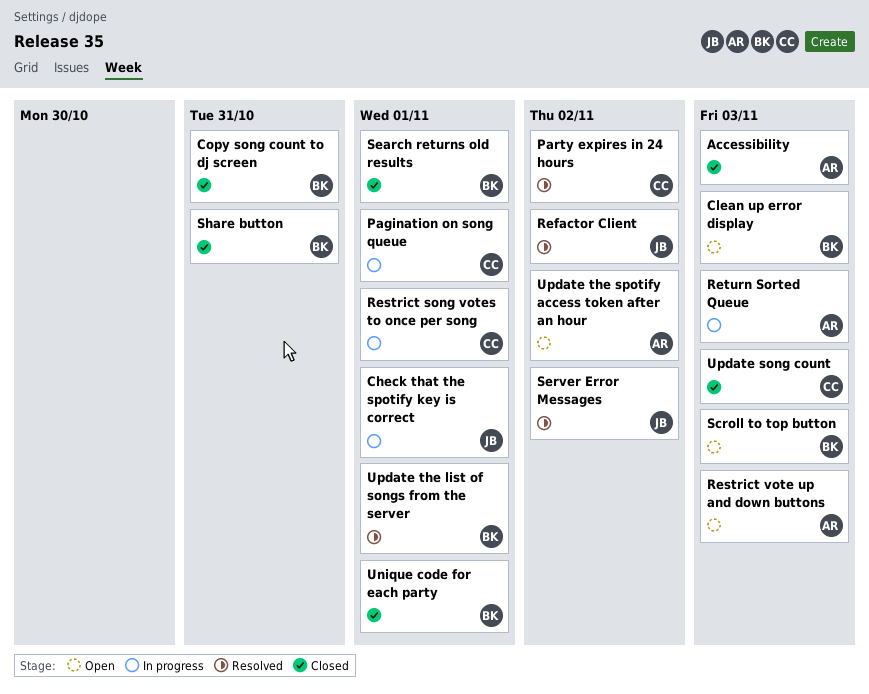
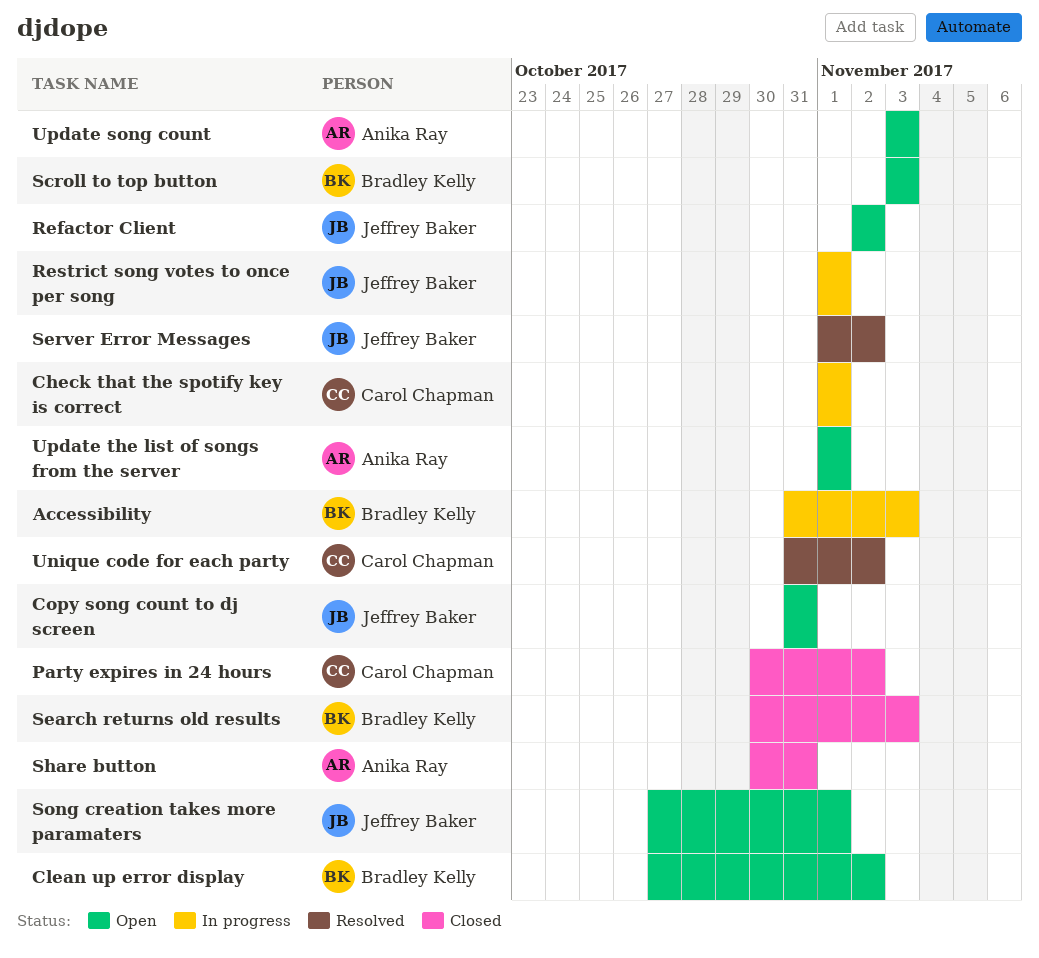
Accessibility, status: Closed -> In progress
Accessibility, owner: Anika Ray -> Bradley Kelly
Check that the spotify key is correct, owner: Jeffrey Baker -> Carol Chapman
Clean up error display, due: Nov 3 -> Nov 2
Copy song count to dj screen, status: Closed -> Open
Copy song count to dj screen, owner: Bradley Kelly -> Jeffrey Baker
Pagination on song queue: present -> none
Party expires in 24 hours, status: Resolved -> Closed
Refactor Client, status: Resolved -> Open
Restrict song votes to once per song, owner: Carol Chapman -> Jeffrey Baker
Restrict vote up and down buttons: present -> none
Return Sorted Queue: present -> none
Search returns old results, due: Nov 1 -> Nov 3
Share button, owner: Bradley Kelly -> Anika Ray
Song creation takes more paramaters: none -> present
Unique code for each party, status: Closed -> Resolved
Unique code for each party, owner: Bradley Kelly -> Carol Chapman
Unique code for each party, due: Nov 1 -> Nov 2
Update song count, status: Closed -> Open
Update song count, owner: Carol Chapman -> Anika Ray
Update the list of songs from the server, status: Resolved -> Open
Update the list of songs from the server, owner: Bradley Kelly -> Anika Ray
Update the spotify access token after an hour: present -> none

